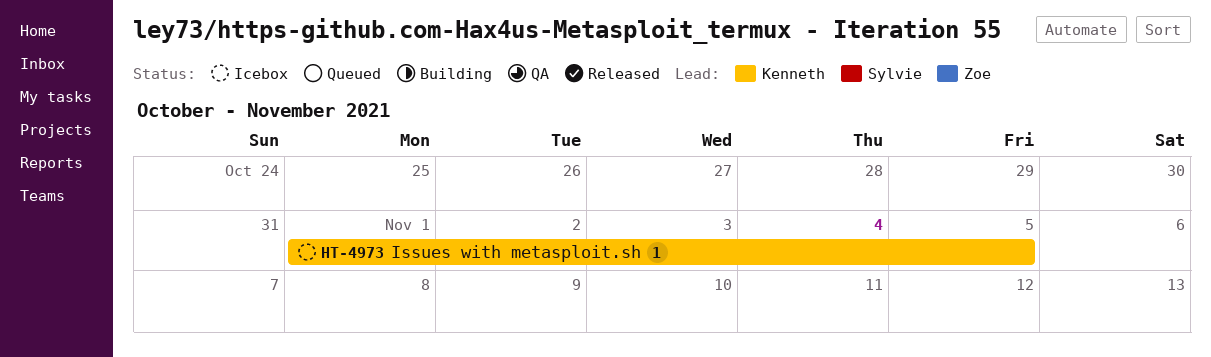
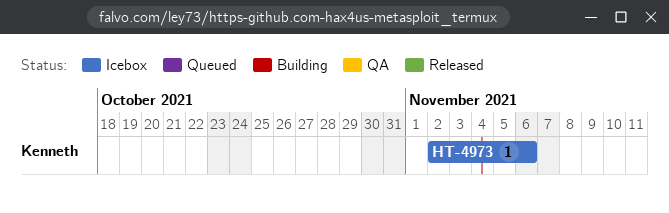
HT-4973, start: Nov 1 -> Nov 2
HT-4973, due: Nov 5 -> Nov 6

